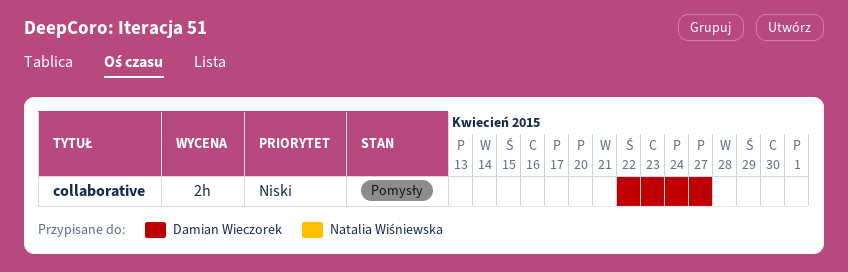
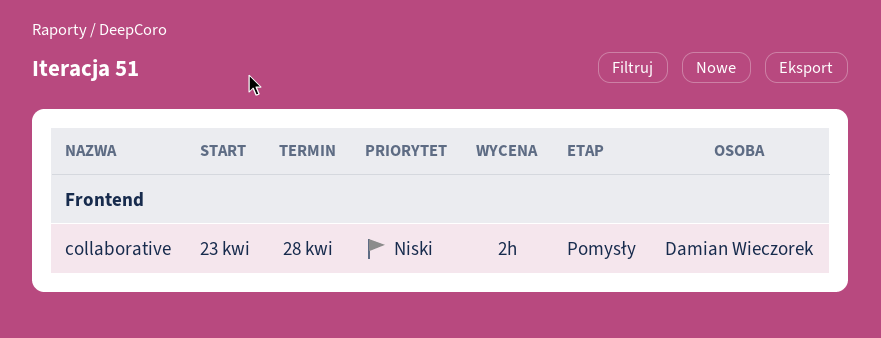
collaborative, start: Apr 22 -> Apr 23
collaborative, due: Apr 27 -> Apr 28

